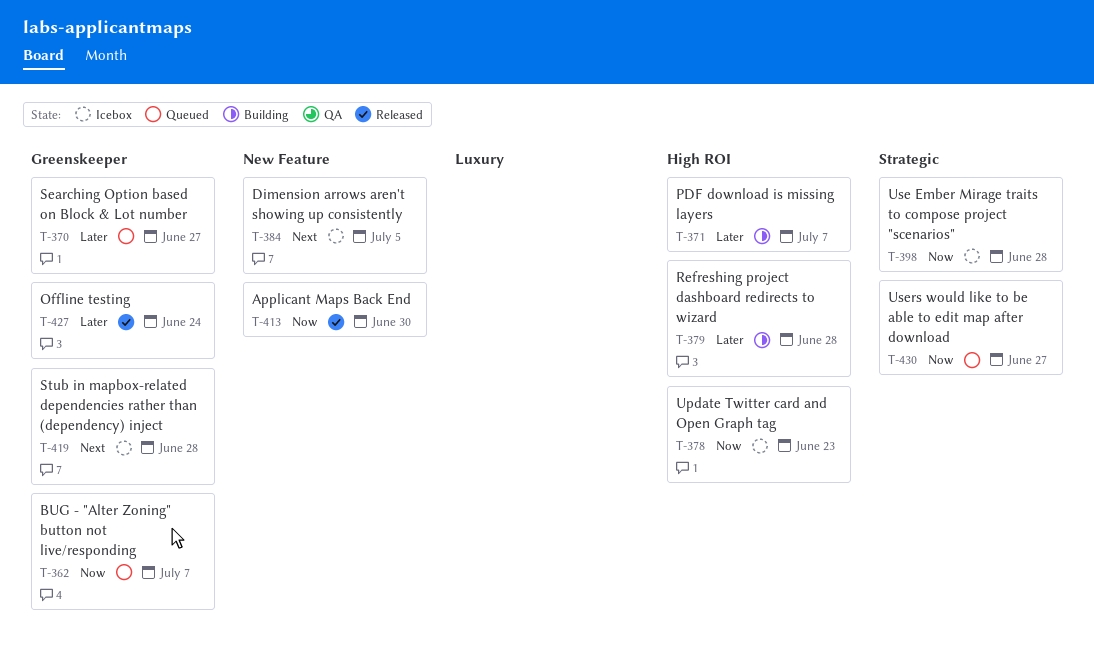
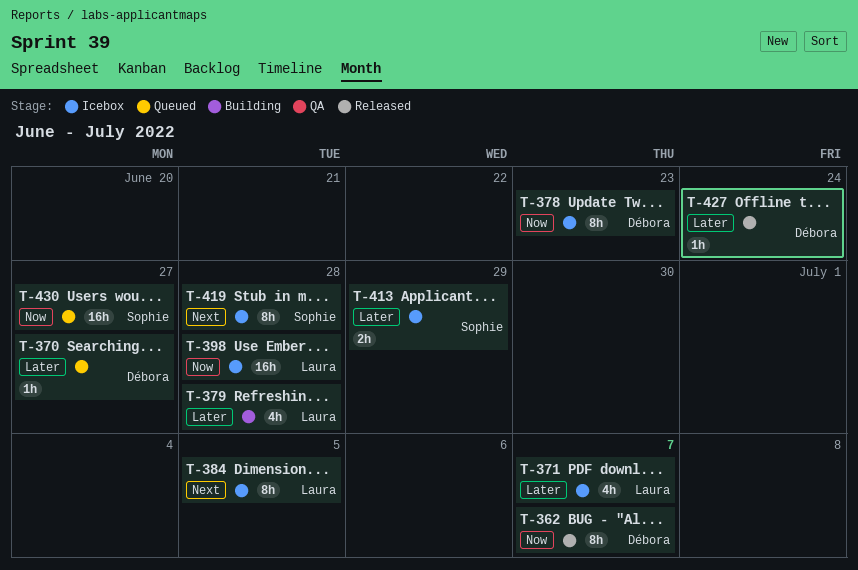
T-362, status: Queued -> Released
T-371, status: Building -> Icebox
T-413, status: Released -> Icebox
T-413, priority: Now -> Later
T-413, due: Jun 30 -> Jun 29

